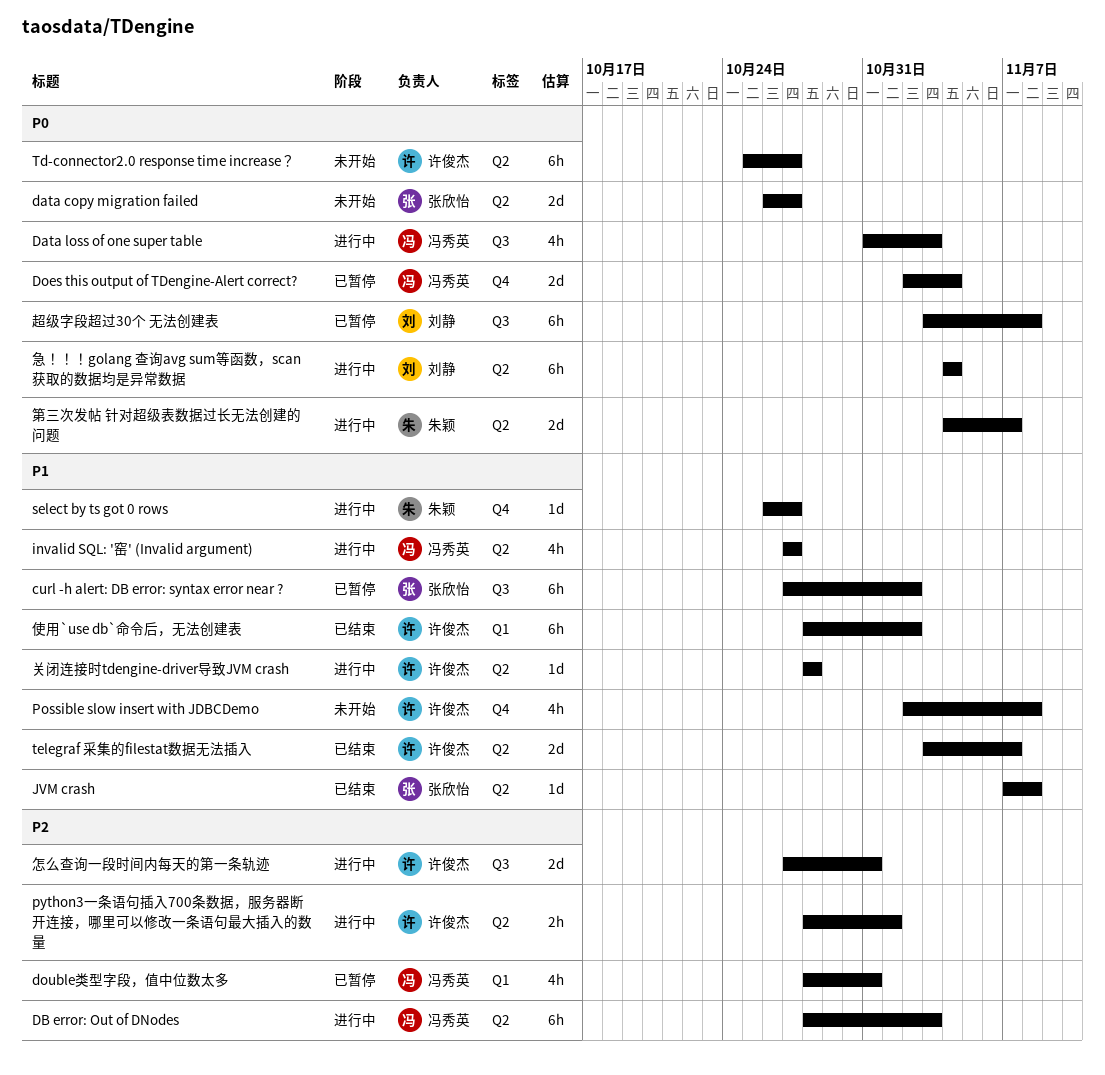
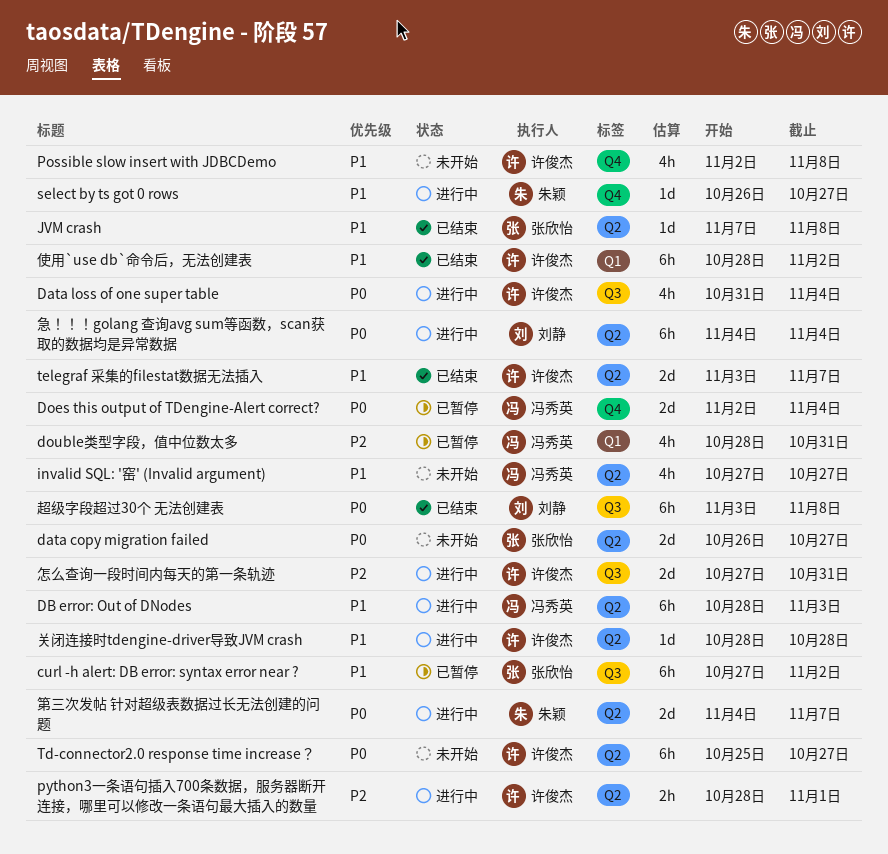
Data loss of one super table, owner: 冯秀英 -> 许俊杰
Data loss of one super table, due: Nov 3 -> Nov 4
DB error: Out of DNodes, priority: P2 -> P1
invalid SQL: '窑' (Invalid argument), status: 进行中 -> 未开始
超级字段超过30个 无法创建表, status: 已暂停 -> 已结束

